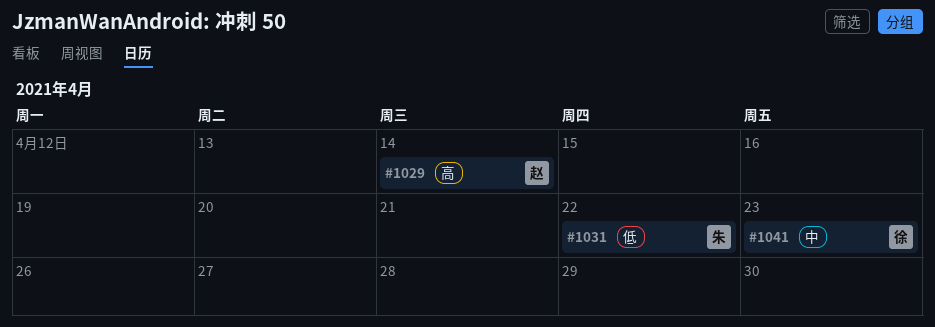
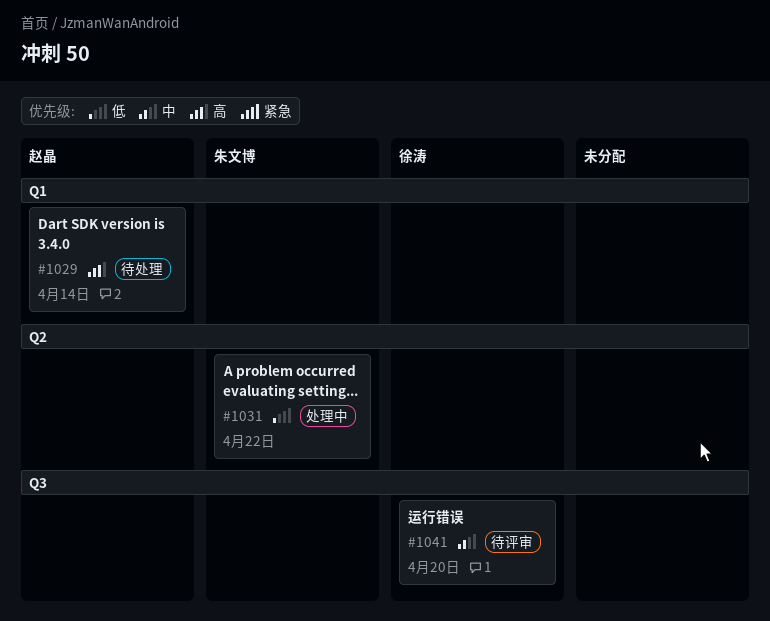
#1041, due: Apr 23 -> Apr 20

